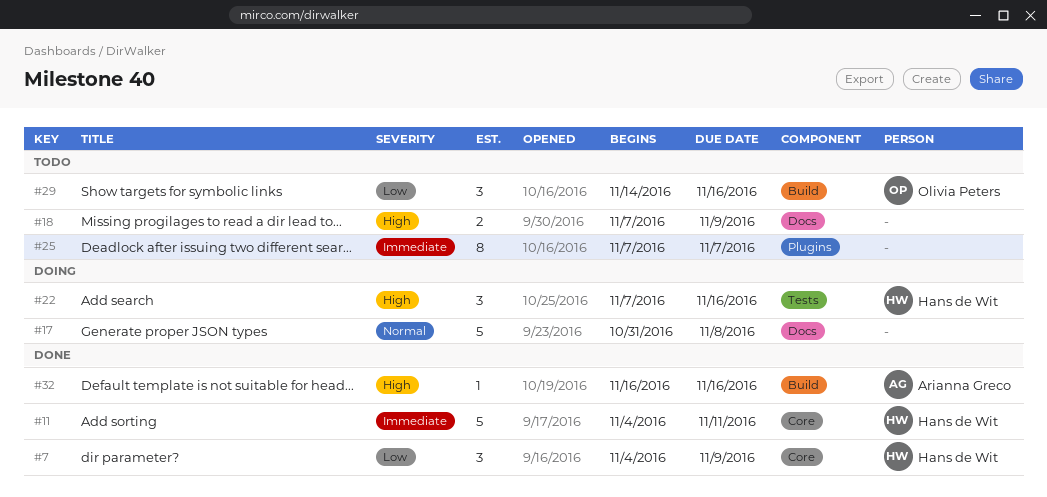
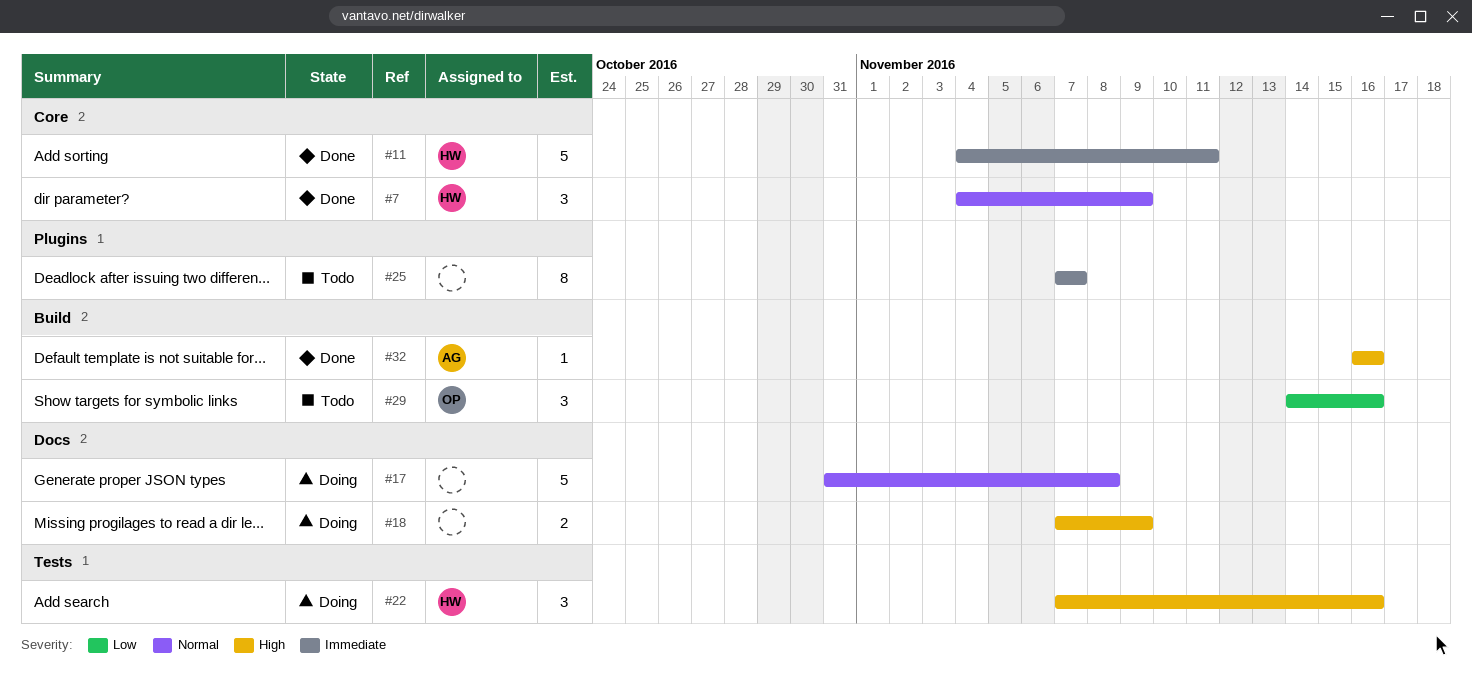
#7, priority: Low -> Normal
#18, status: Todo -> Doing

